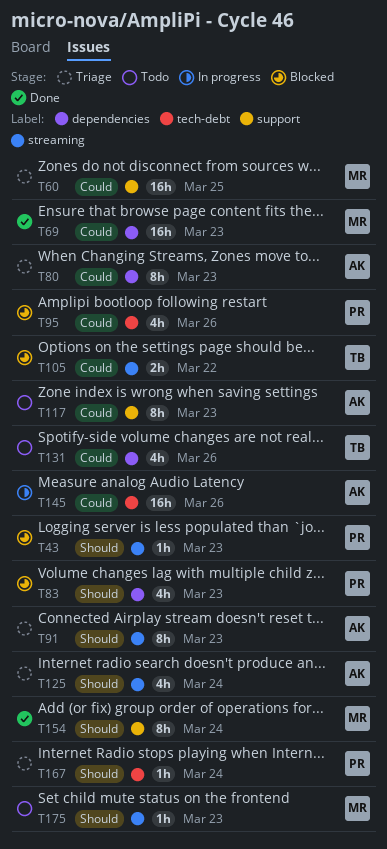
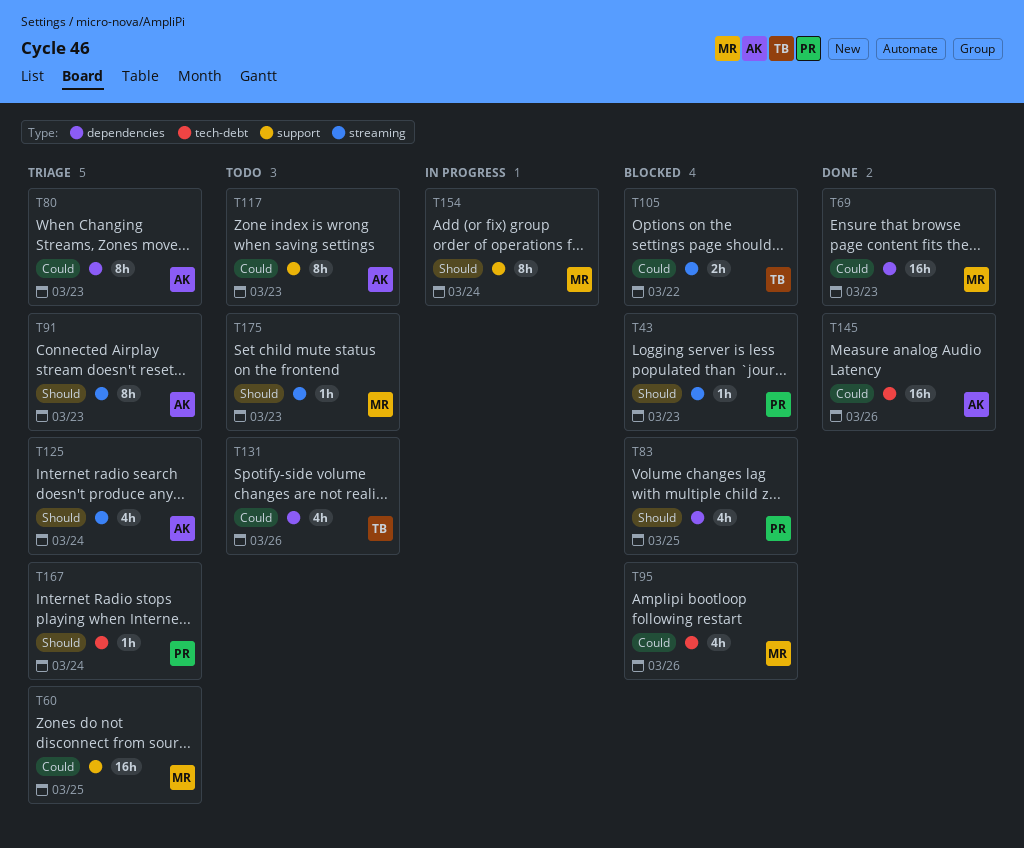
T83, due: Mar 23 -> Mar 25
T95, owner: PR -> MR
T145, status: In progress -> Done
T154, status: Done -> In progress

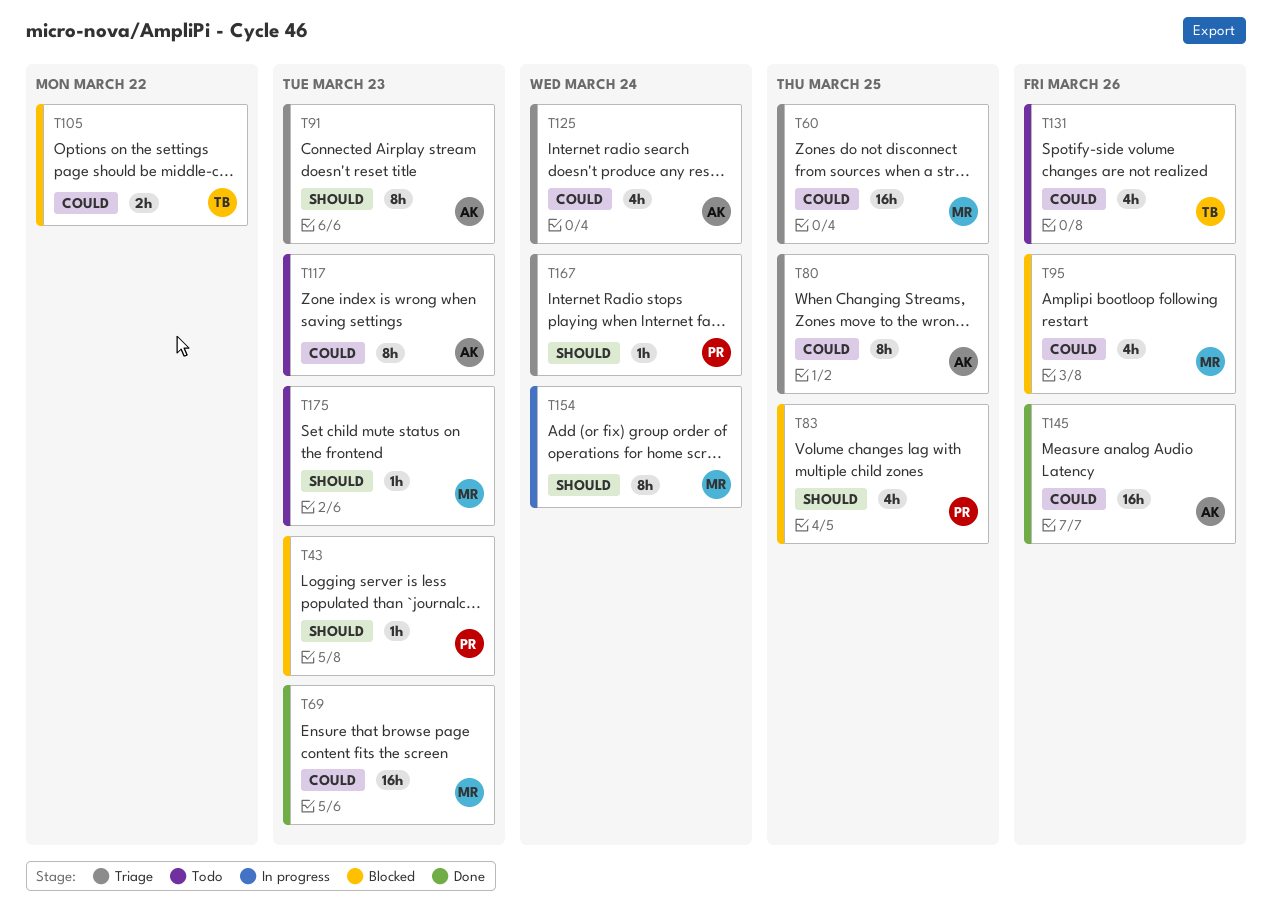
T80, due: Mar 23 -> Mar 25
T125, priority: Should -> Could

